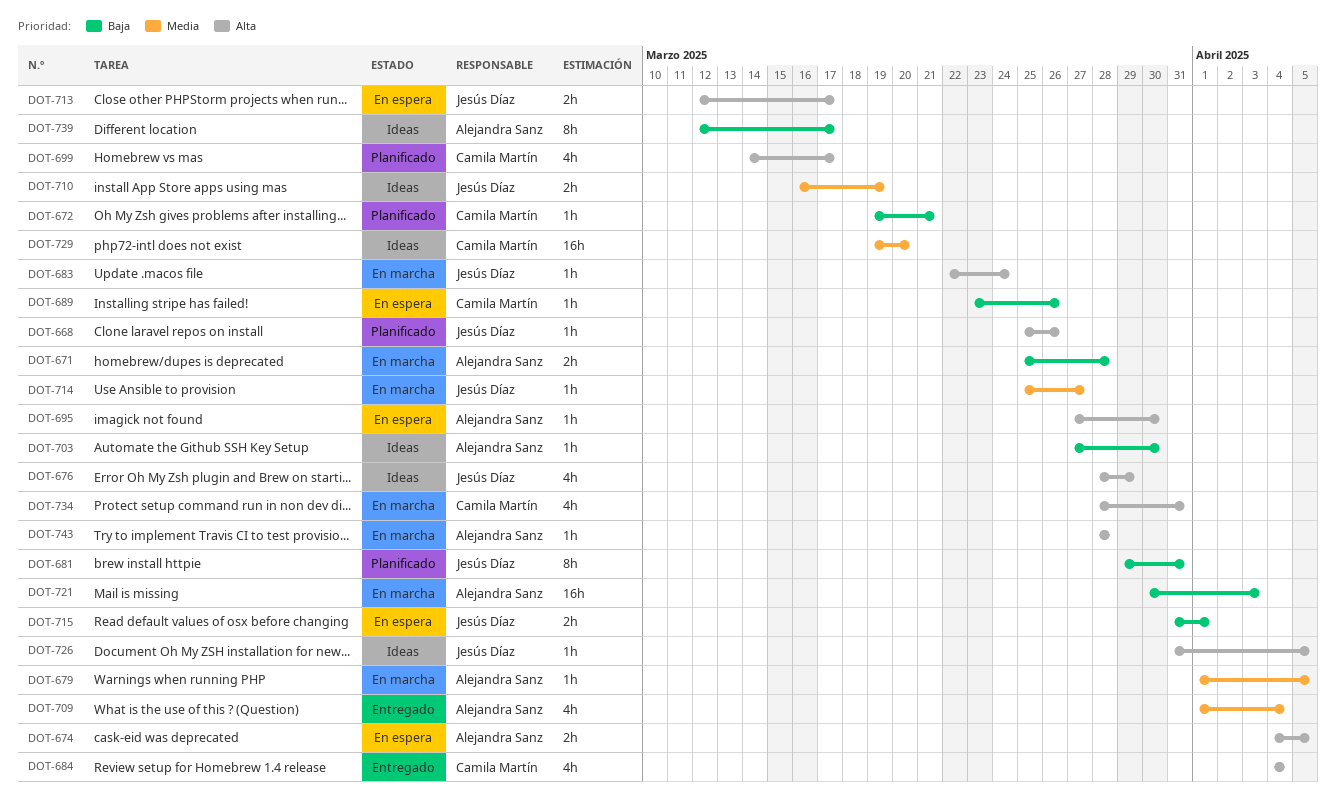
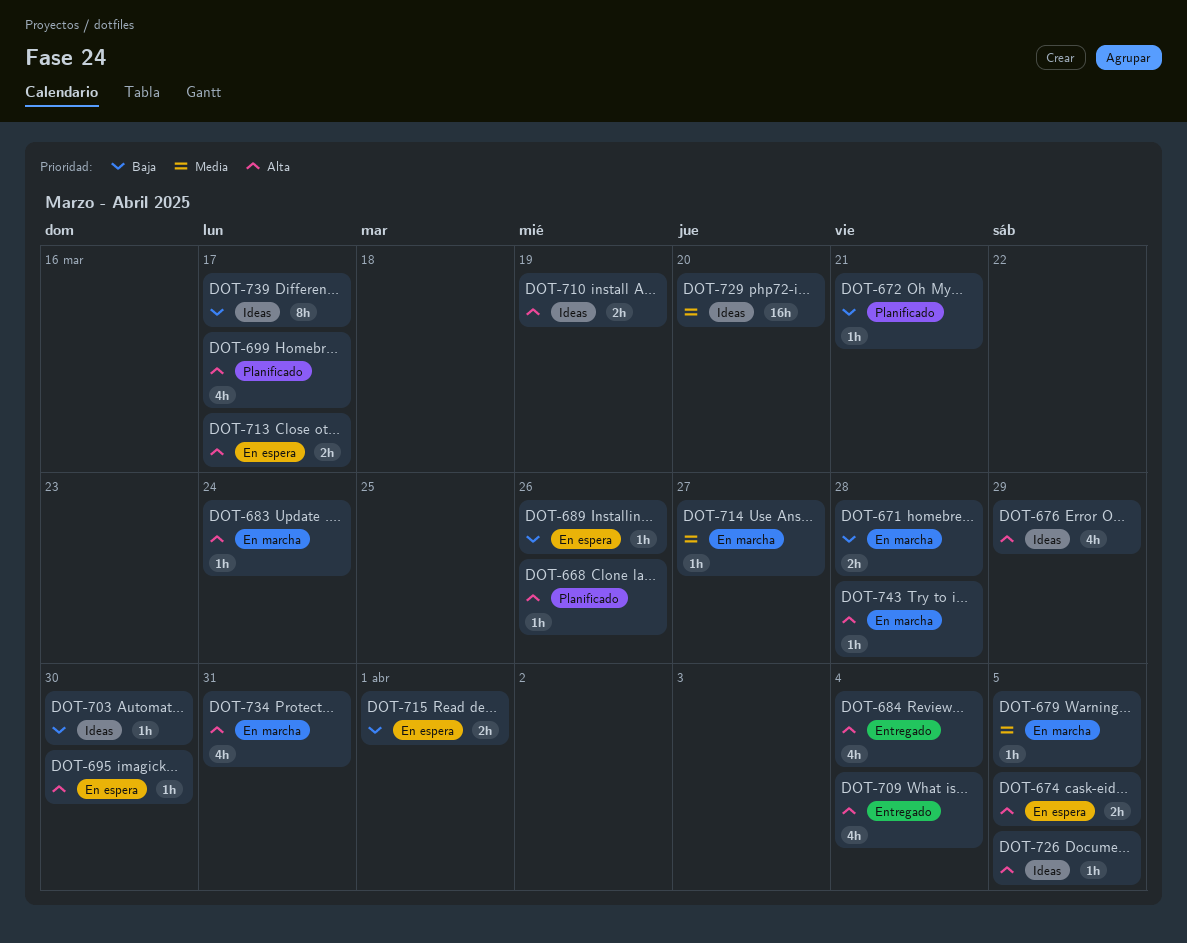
DOT-681: present -> none
DOT-709, priority: Media -> Alta
DOT-710, priority: Media -> Alta
DOT-721: present -> none

